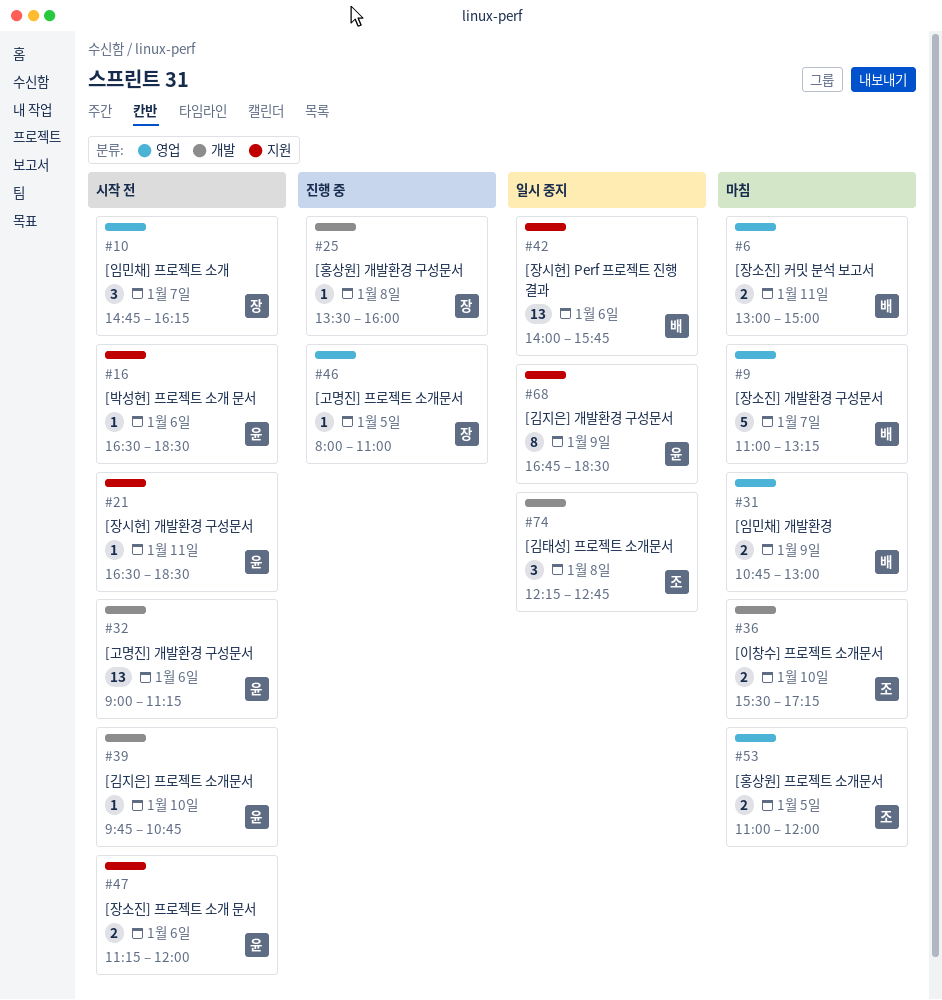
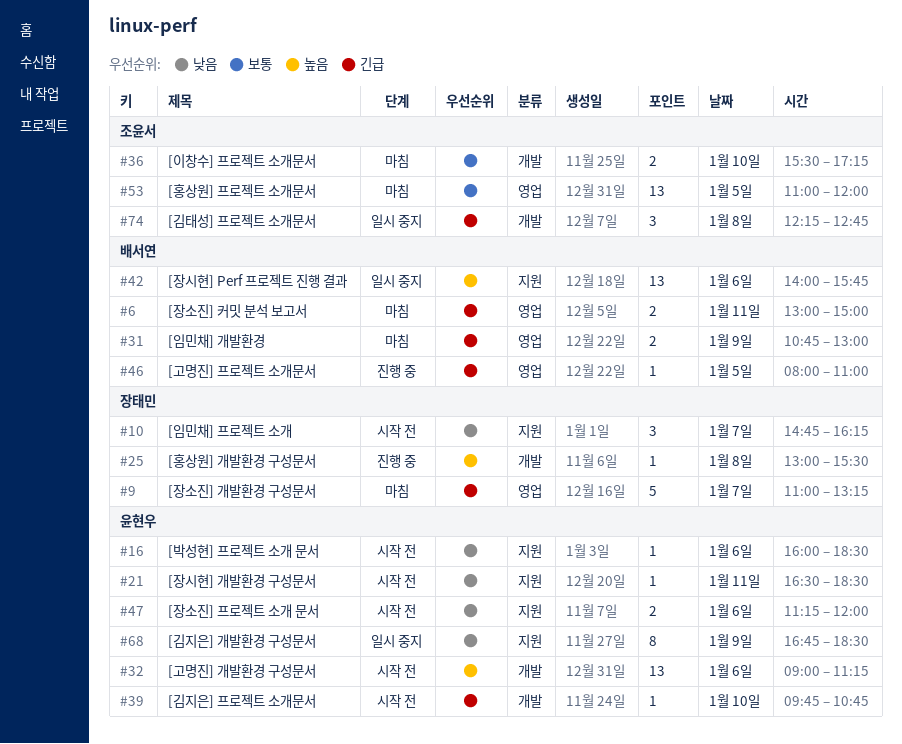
#9, owner: 배서연 -> 장태민
#10, label: 영업 -> 지원
#16, begins: 16:30 -> 16:00
#25, begins: 13:30 -> 13:00
#25, ends: 16:00 -> 15:30
#46, owner: 장태민 -> 배서연
#53, estimate: 2 -> 13

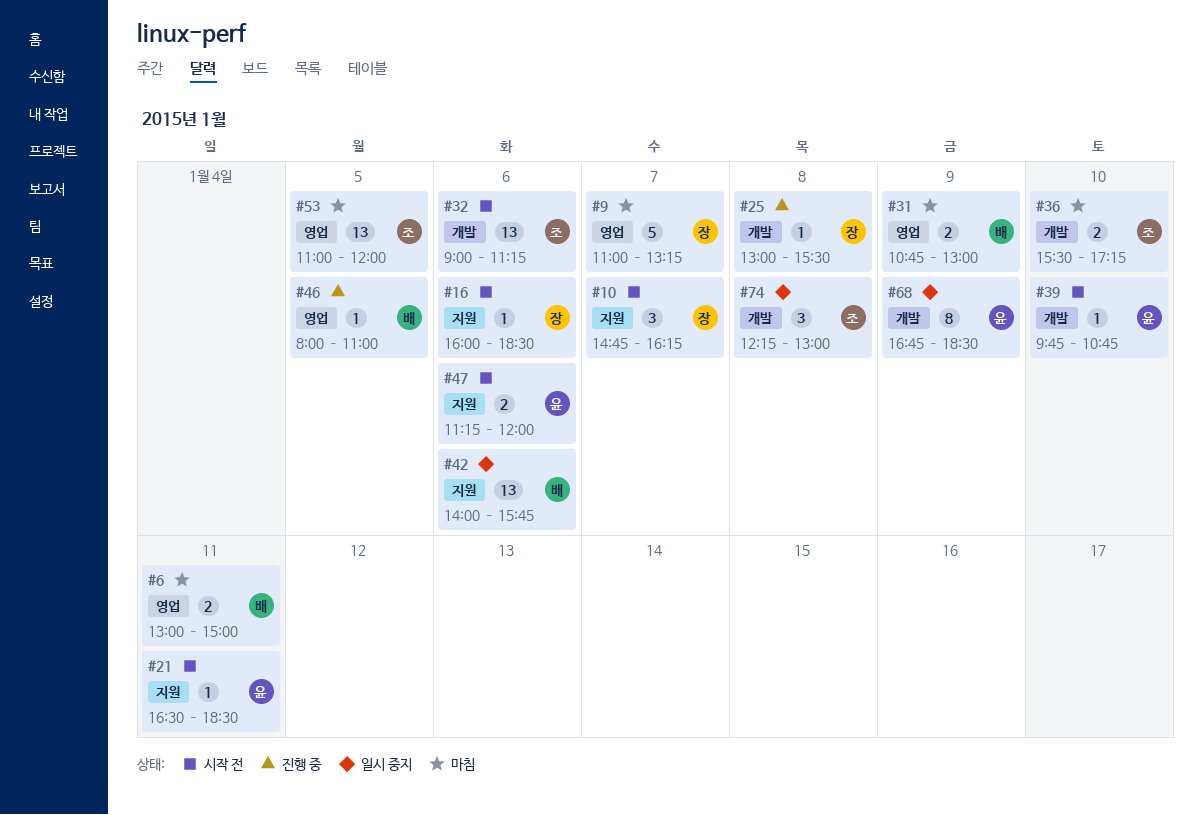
#16, owner: 윤현우 -> 장태민
#32, owner: 윤현우 -> 조윤서
#68, label: 지원 -> 개발
#74, ends: 12:45 -> 13:00

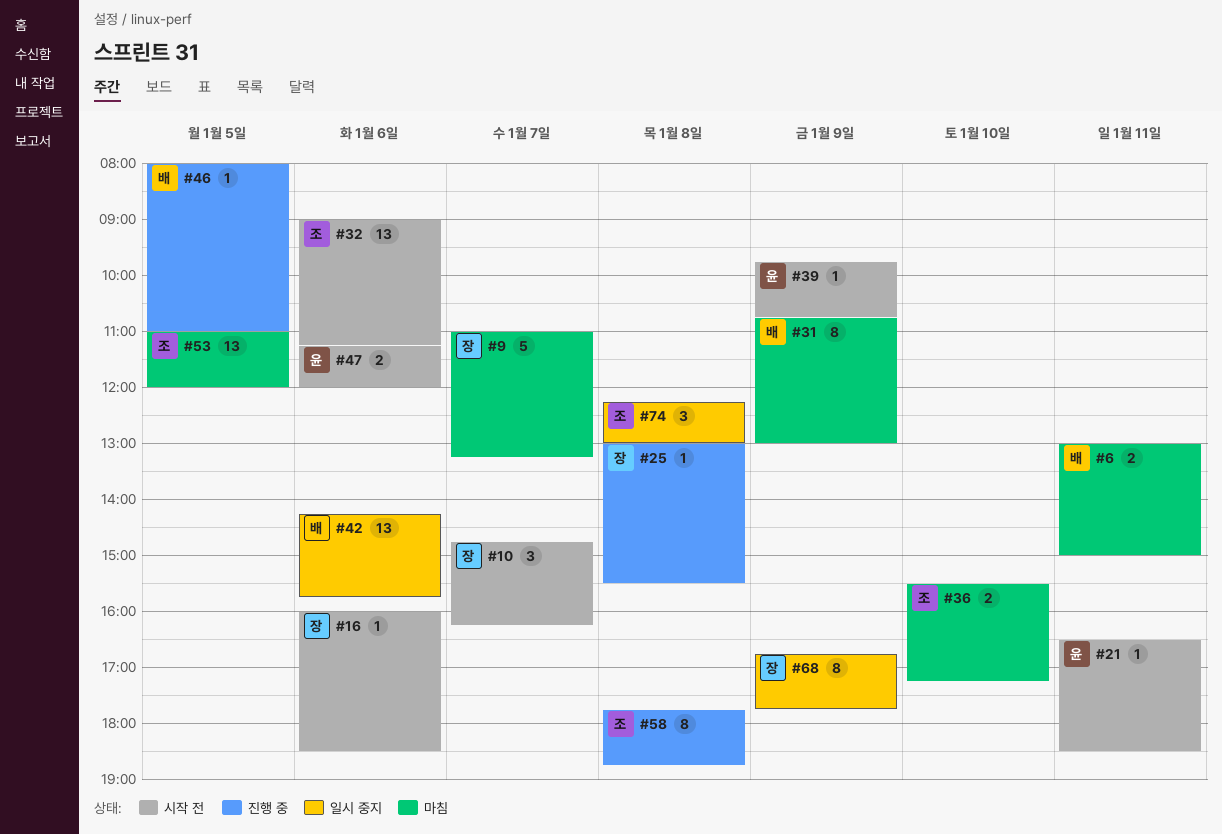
#31, estimate: 2 -> 8
#39, day: Jan 10 -> Jan 9
#42, begins: 14:00 -> 14:15
#58: none -> present
#68, owner: 윤 -> 장
#68, ends: 18:30 -> 17:45

